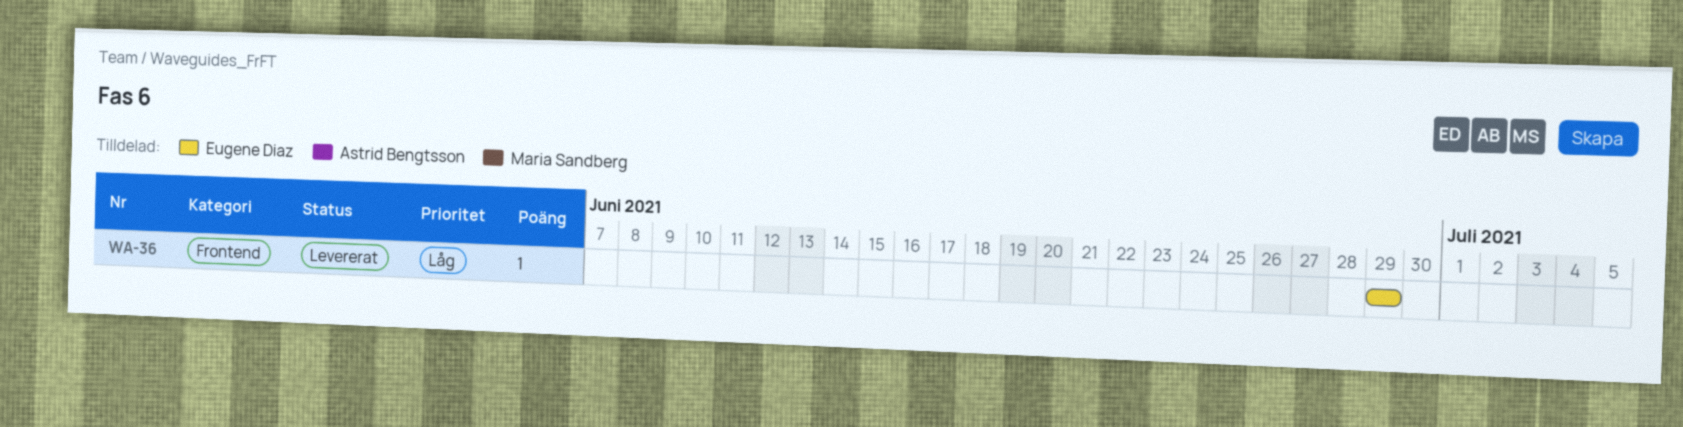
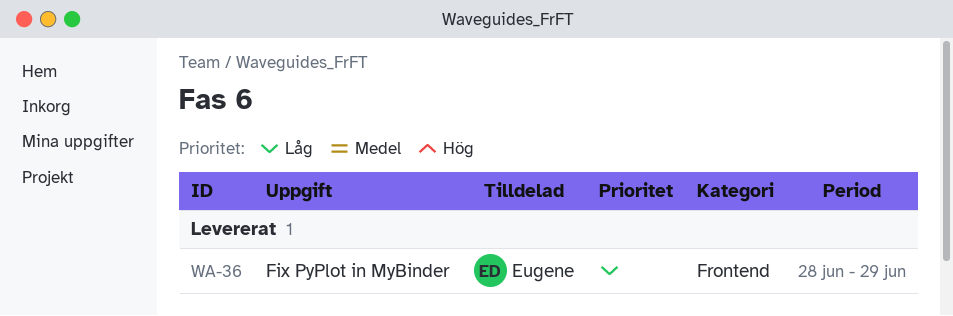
WA-36, start: Jun 29 -> Jun 28

